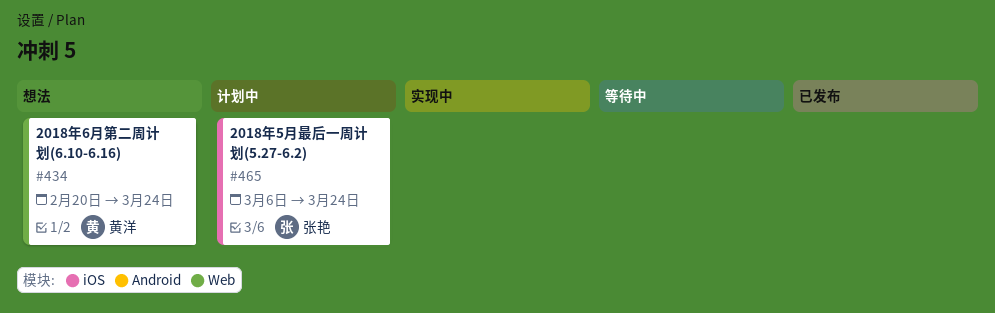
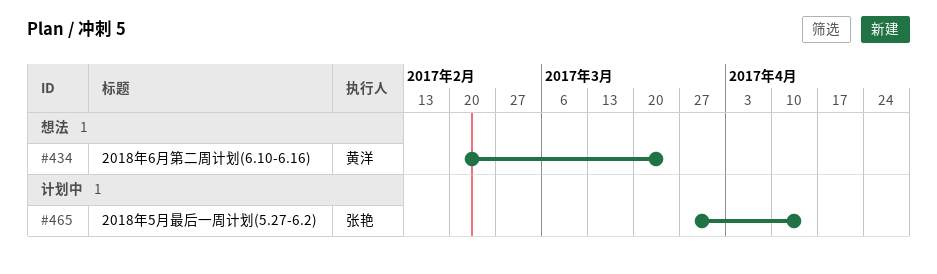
#465, start: Mar 6 -> Mar 27
#465, due: Mar 24 -> Apr 14

